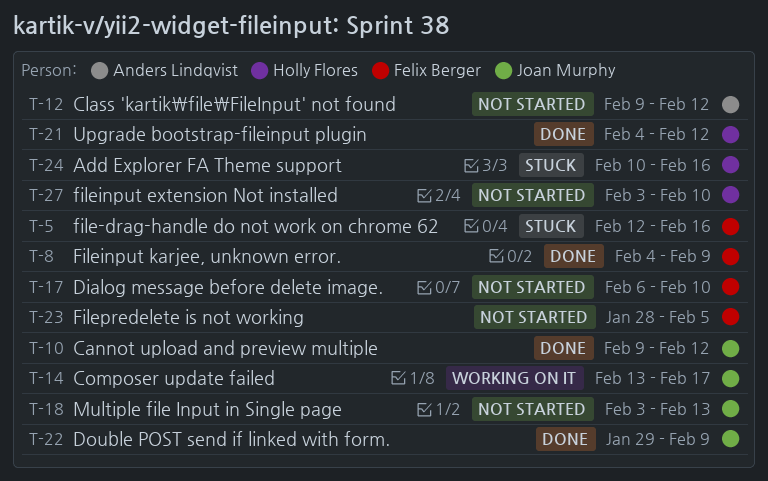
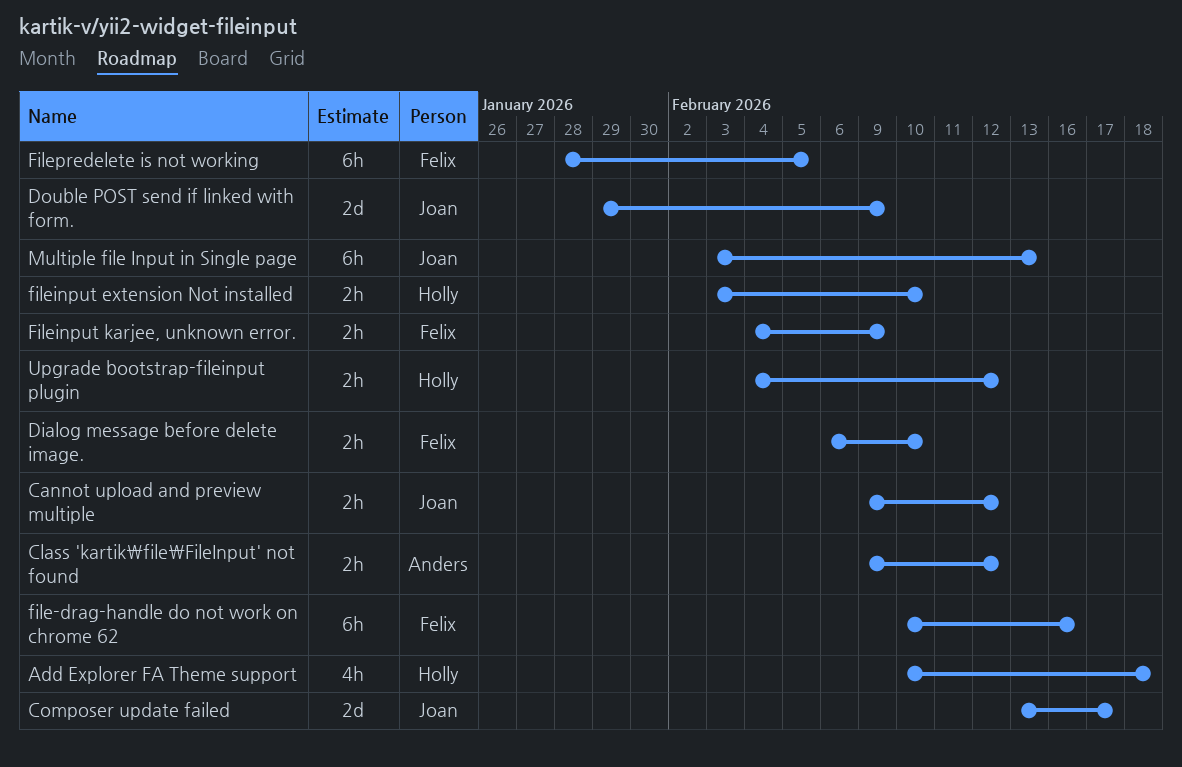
Add Explorer FA Theme support, due: Feb 16 -> Feb 18
file-drag-handle do not work on chrome 62, start: Feb 12 -> Feb 10

